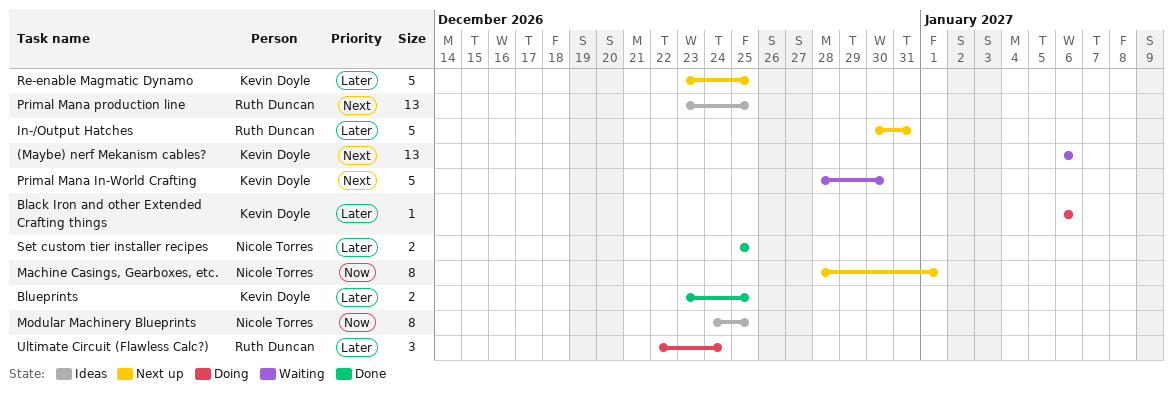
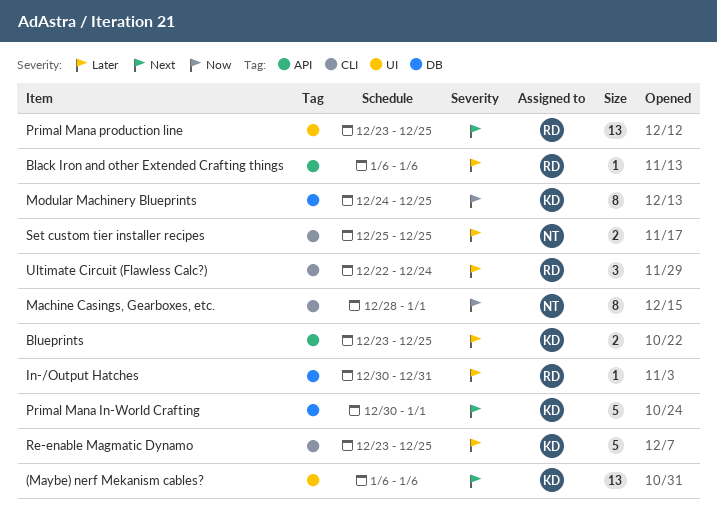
Black Iron and other Extended Crafting things, owner: Kevin Doyle -> Ruth Duncan
In-/Output Hatches, estimate: 5 -> 1
Modular Machinery Blueprints, owner: Nicole Torres -> Kevin Doyle
Primal Mana In-World Crafting, start: Dec 28 -> Dec 30
Primal Mana In-World Crafting, due: Dec 30 -> Jan 1

